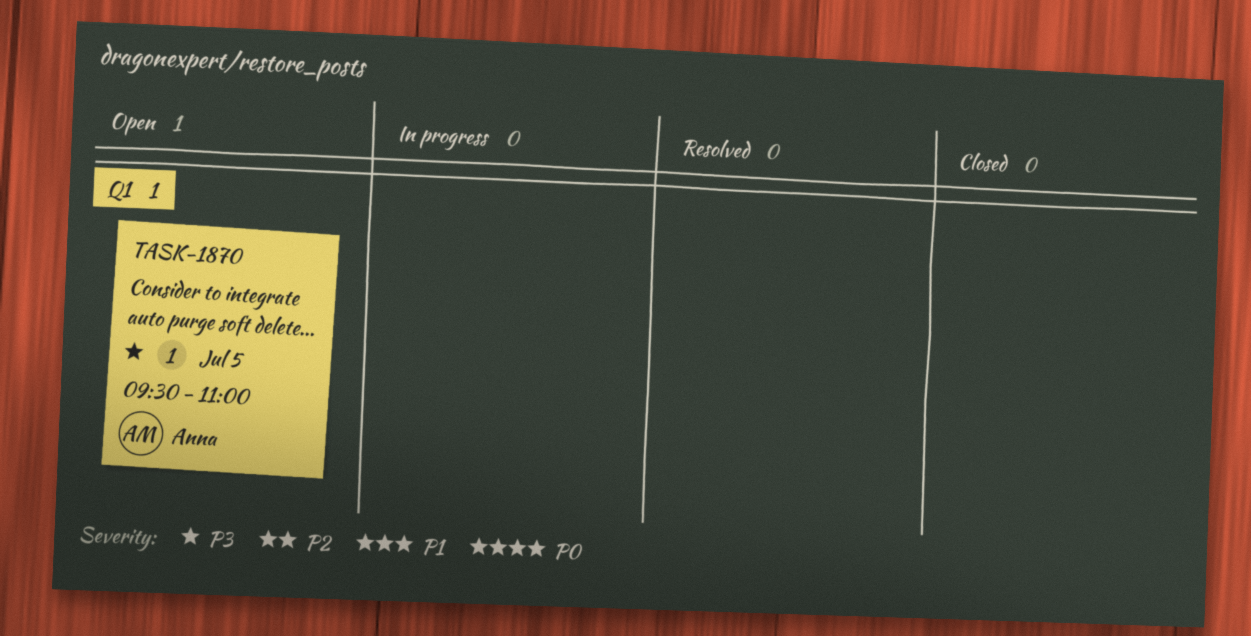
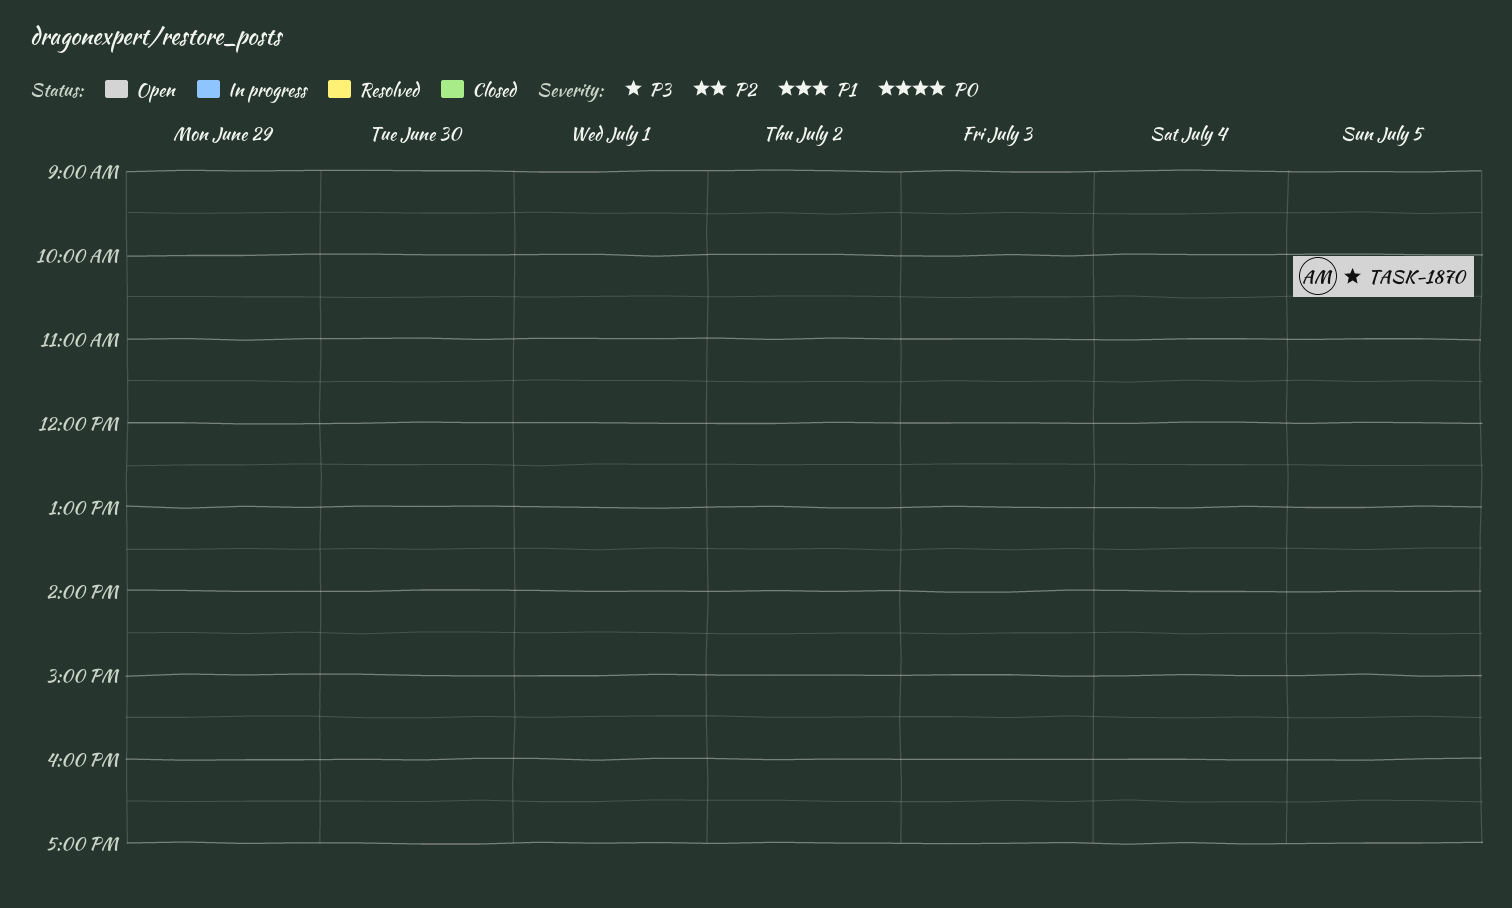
TASK-1870, begins: 09:30 -> 10:00
TASK-1870, ends: 11:00 -> 10:30

